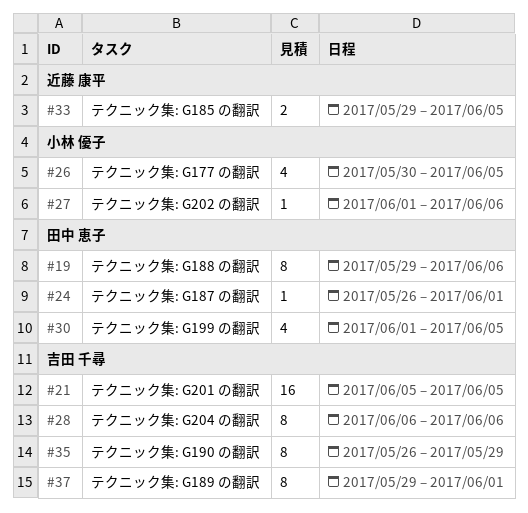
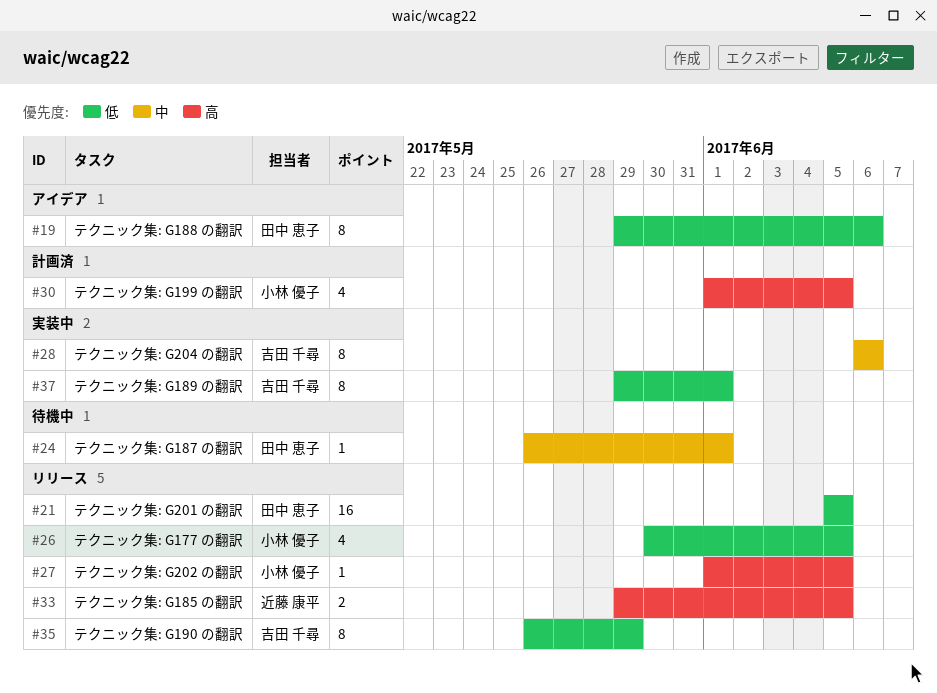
#21, owner: 吉田 千尋 -> 田中 恵子
#27, due: Jun 6 -> Jun 5
#30, owner: 田中 恵子 -> 小林 優子

